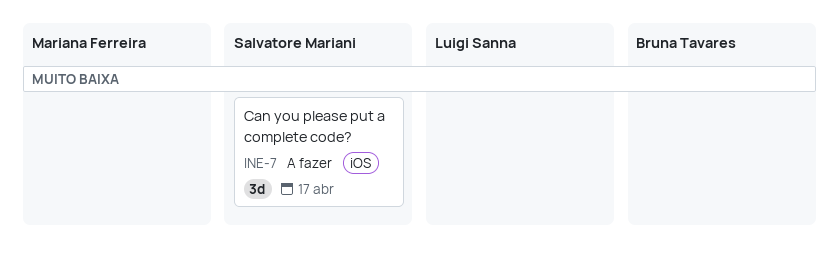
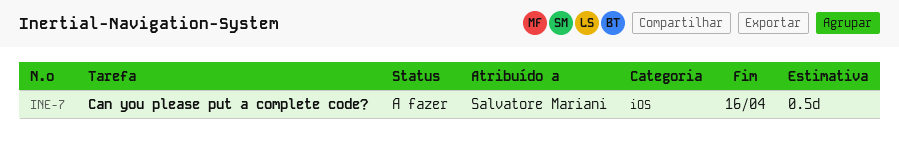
INE-7, estimate: 3d -> 0.5d
INE-7, due: Apr 17 -> Apr 16

